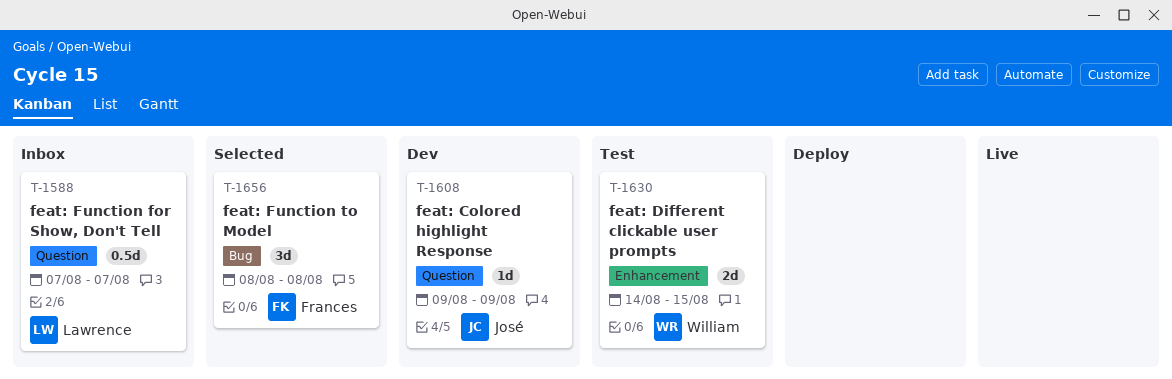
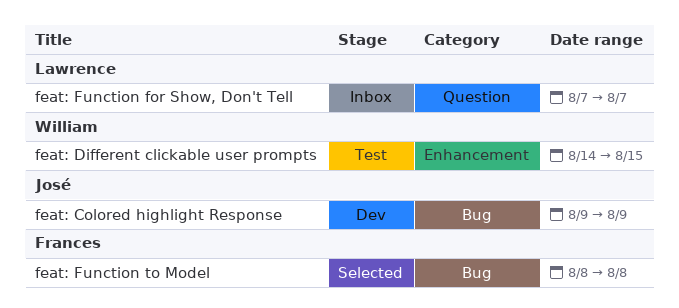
feat: Colored highlight Response, label: Question -> Bug

